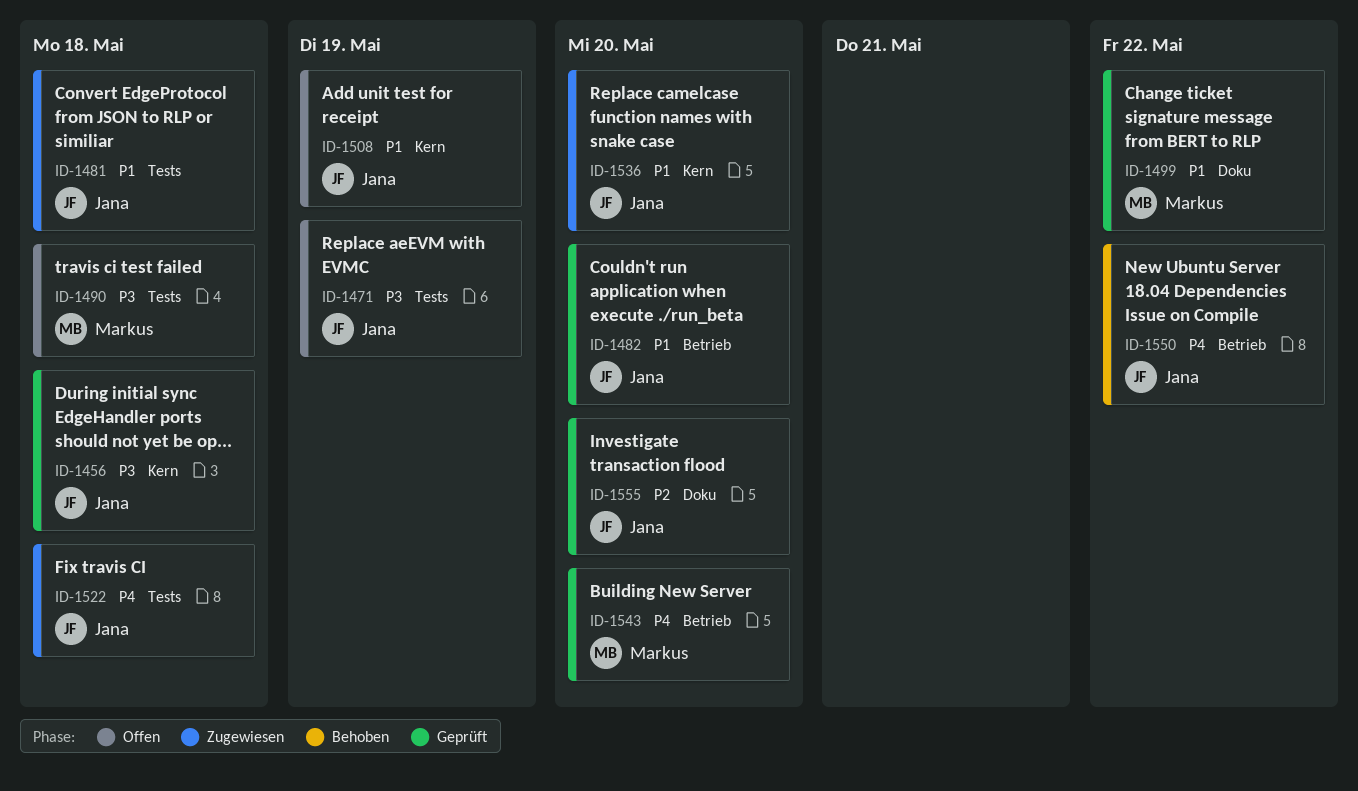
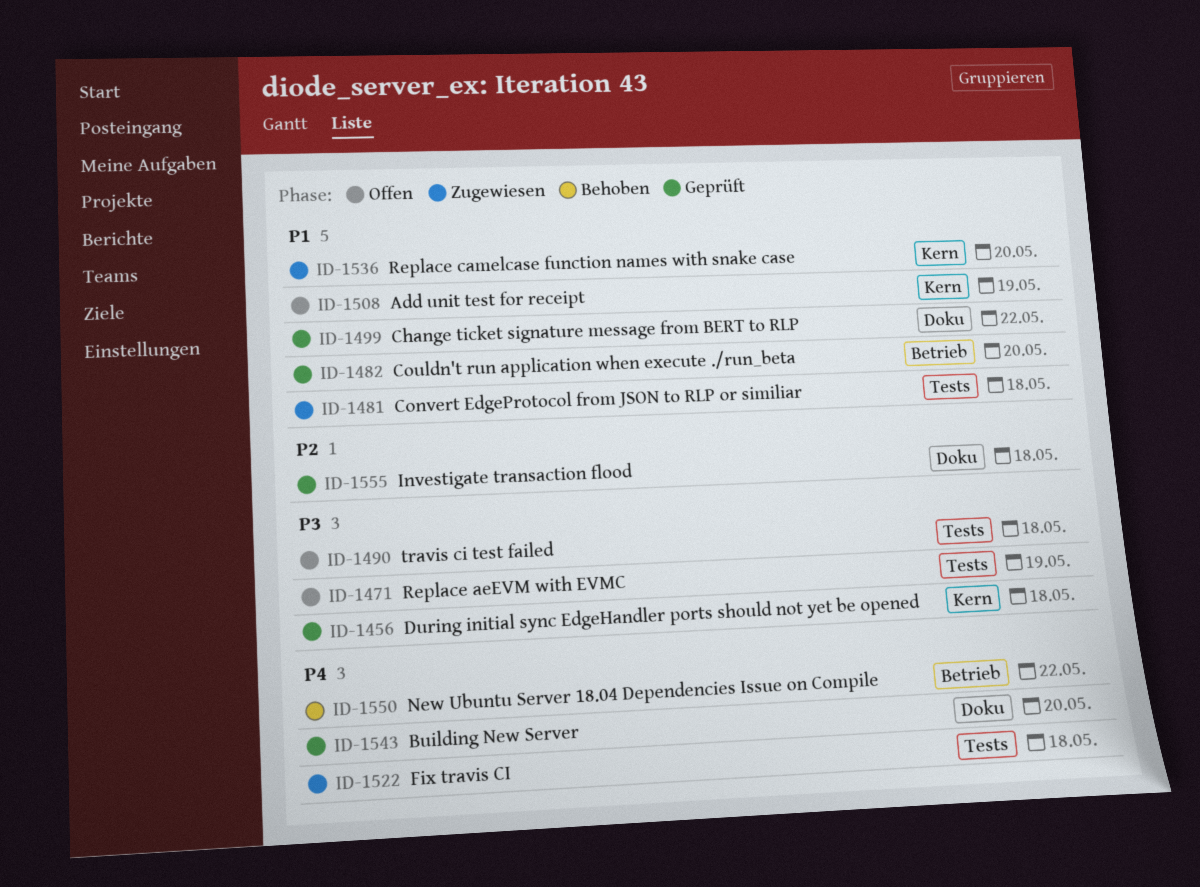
ID-1543, label: Betrieb -> Doku
ID-1555, due: May 20 -> May 18

